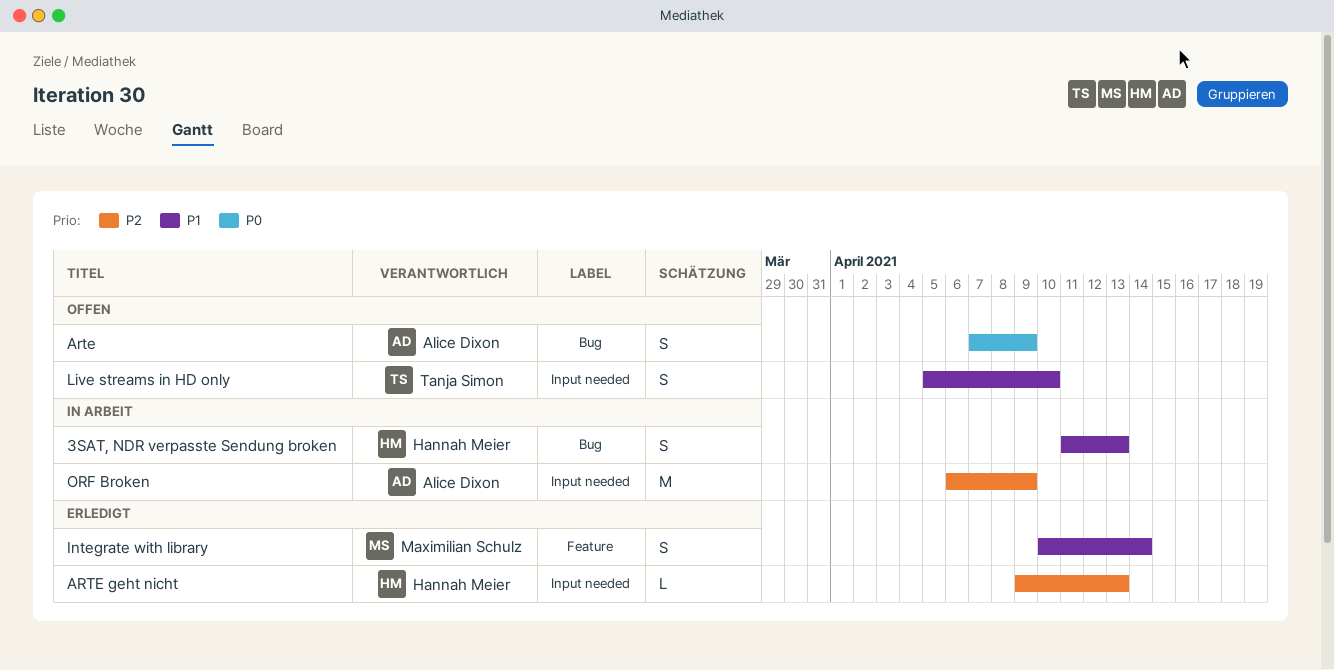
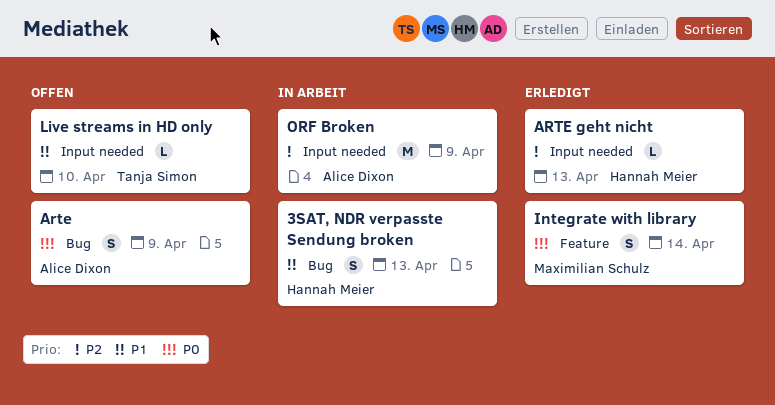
Integrate with library, priority: P1 -> P0
Live streams in HD only, estimate: S -> L

